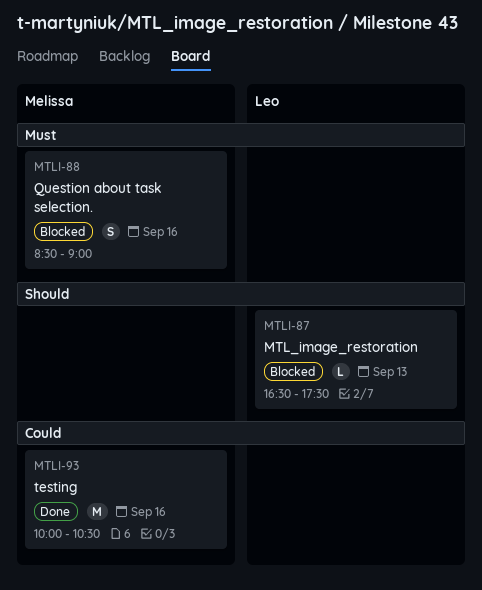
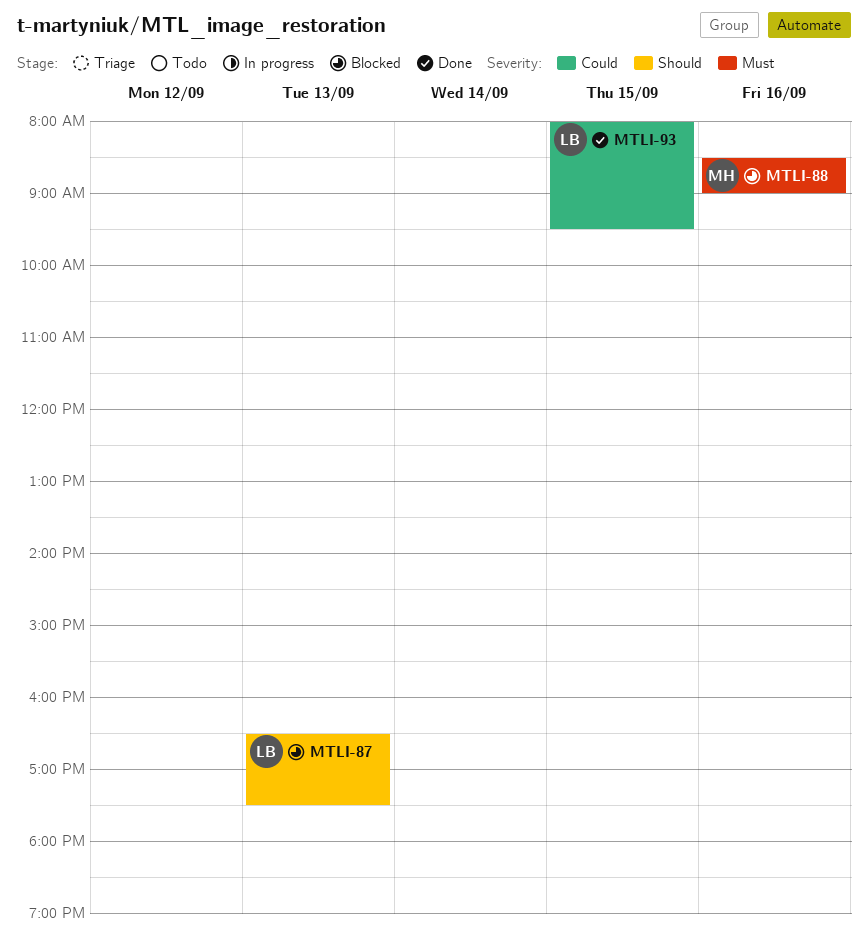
MTLI-93, owner: Melissa -> Leo
MTLI-93, day: Sep 16 -> Sep 15
MTLI-93, begins: 10:00 -> 08:00
MTLI-93, ends: 10:30 -> 09:30

